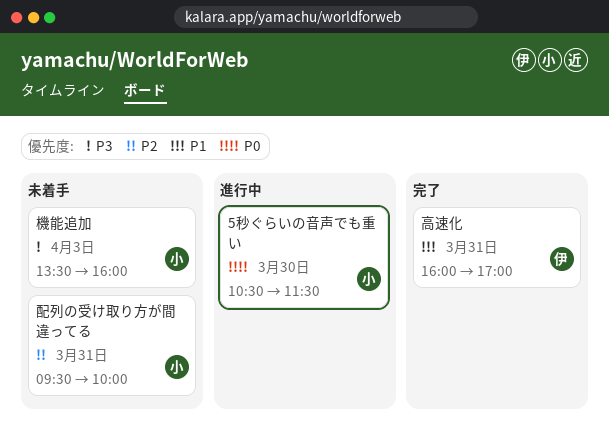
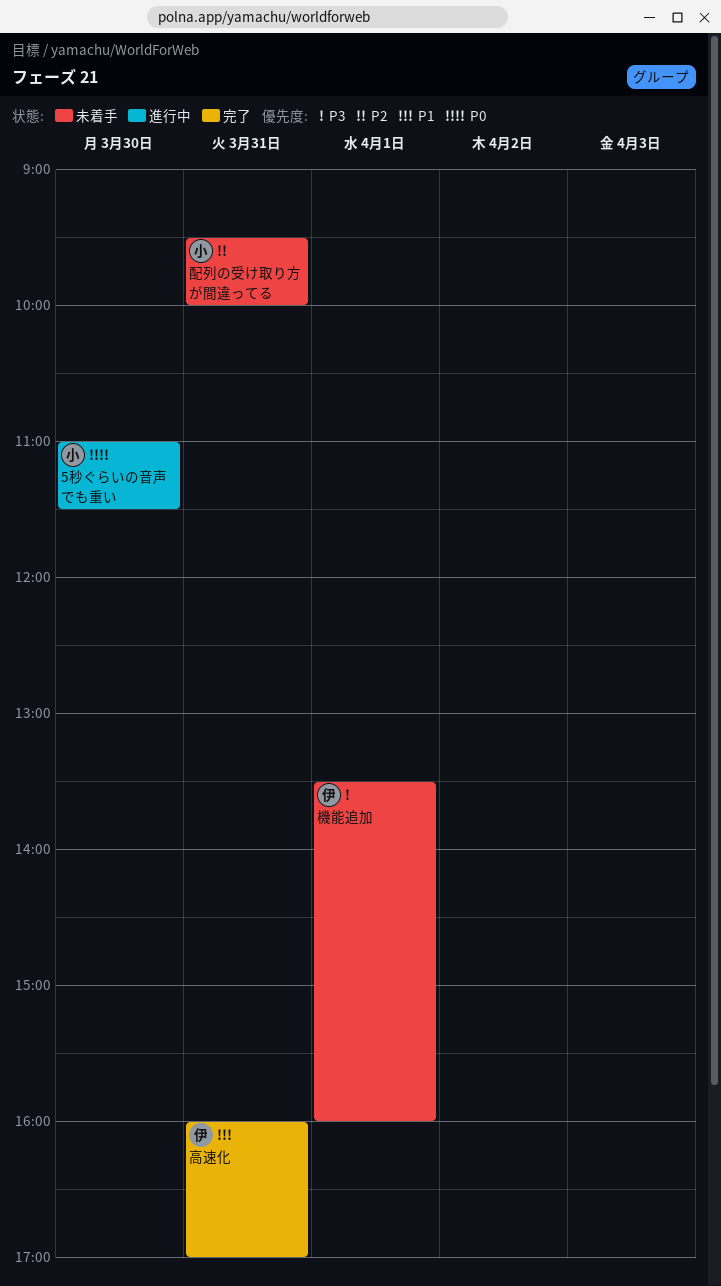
5秒ぐらいの音声でも重い, begins: 10:30 -> 11:00
機能追加, owner: 小 -> 伊
機能追加, day: Apr 3 -> Apr 1

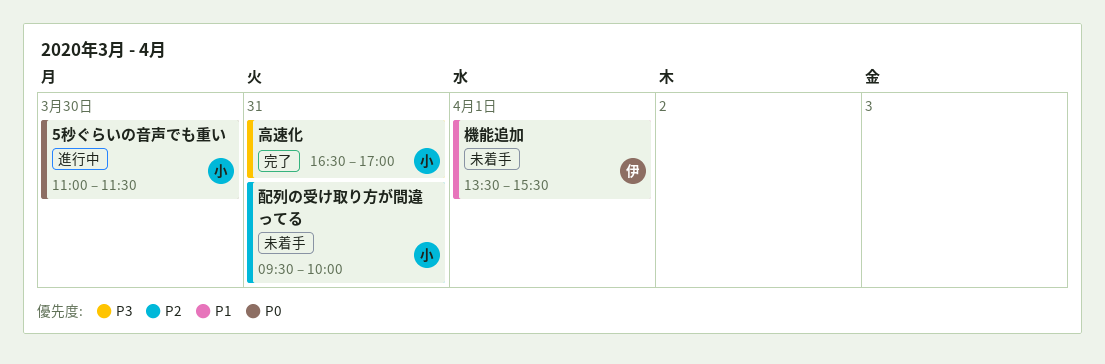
機能追加, priority: P3 -> P1
機能追加, ends: 16:00 -> 15:30
高速化, owner: 伊 -> 小
高速化, priority: P1 -> P3
高速化, begins: 16:00 -> 16:30

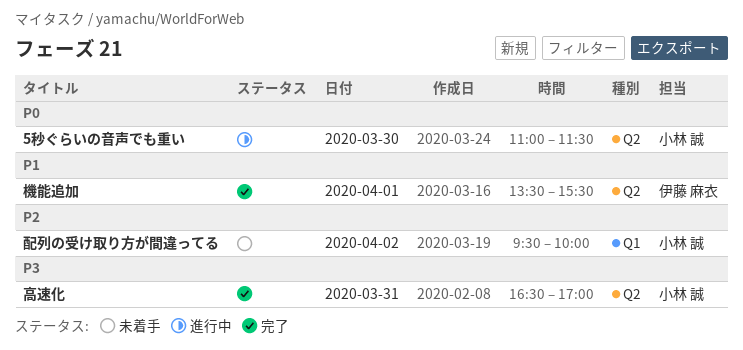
機能追加, status: 未着手 -> 完了
配列の受け取り方が間違ってる, day: Mar 31 -> Apr 2

